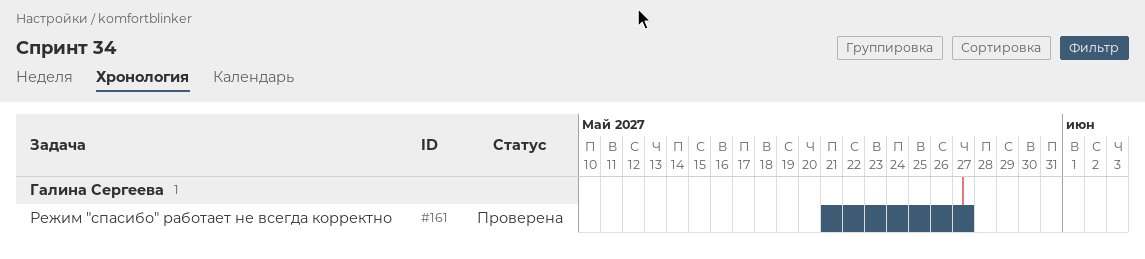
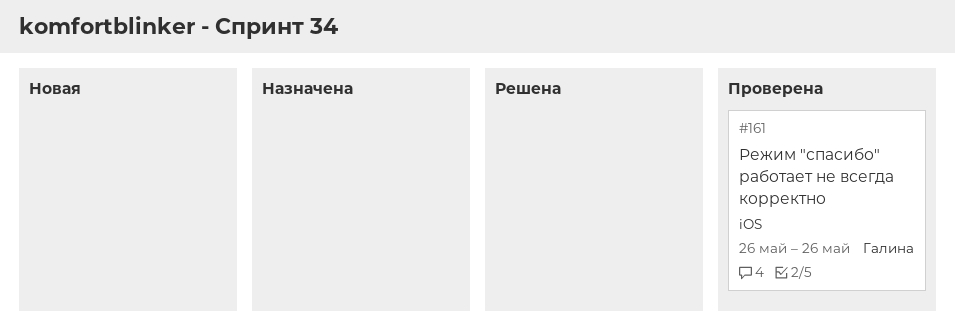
#161, start: May 21 -> May 26
#161, due: May 27 -> May 26

